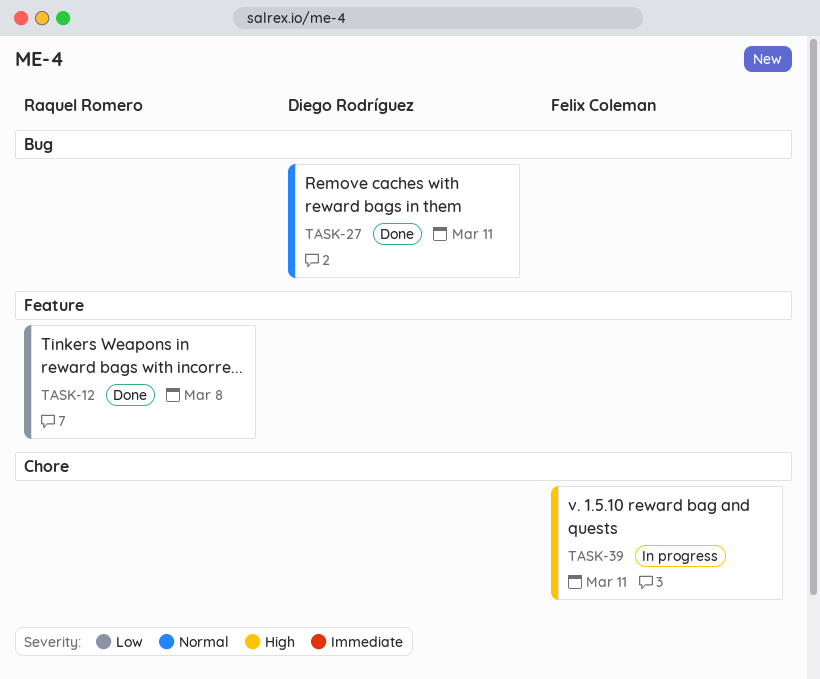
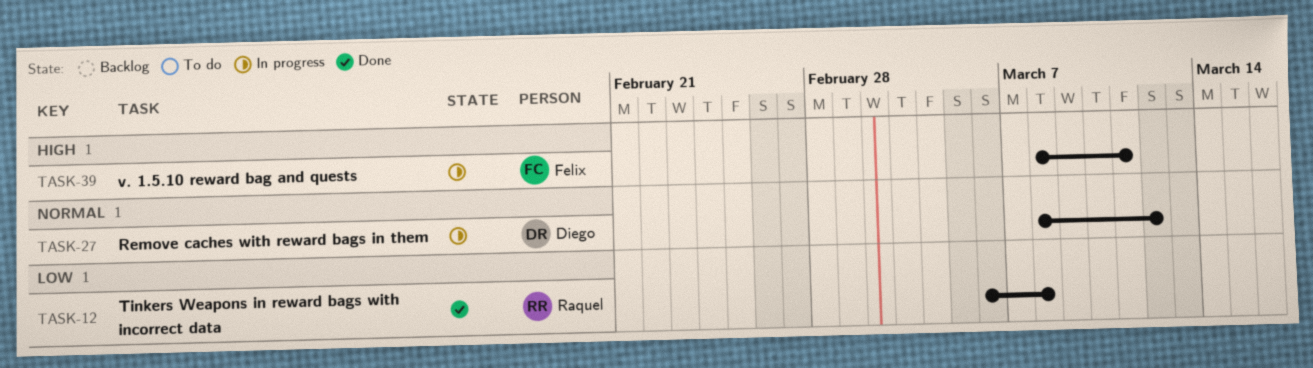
TASK-27, status: Done -> In progress
TASK-27, due: Mar 11 -> Mar 12

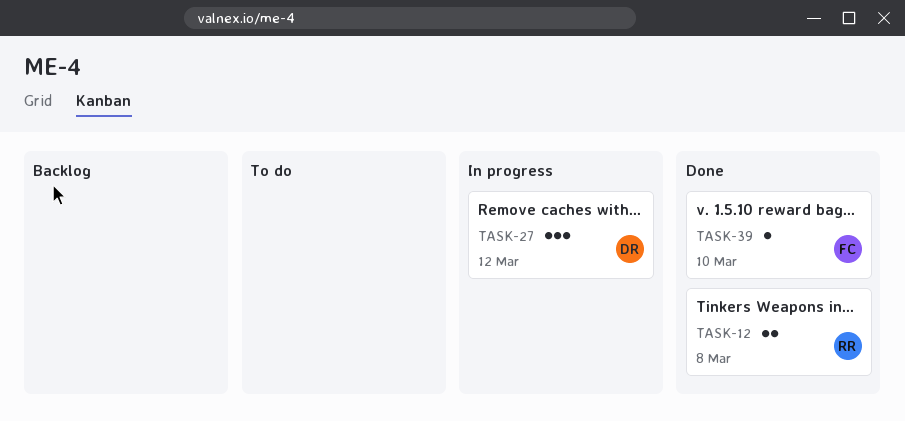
TASK-39, status: In progress -> Done
TASK-39, due: Mar 11 -> Mar 10

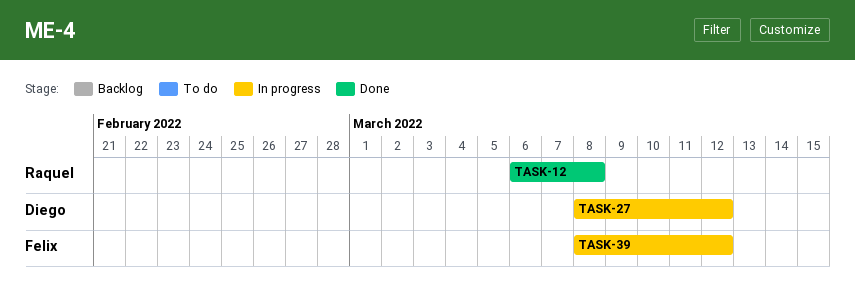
TASK-39, status: Done -> In progress
TASK-39, due: Mar 10 -> Mar 12

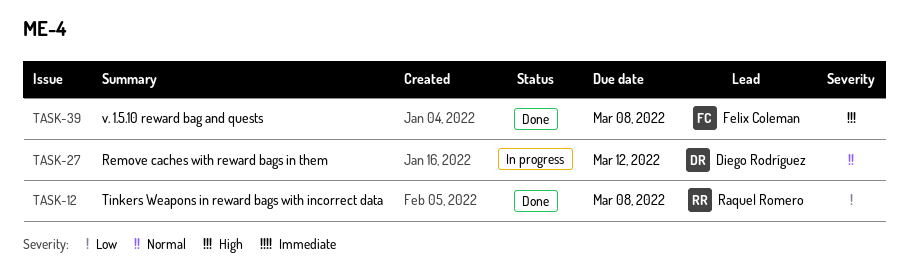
TASK-39, status: In progress -> Done
TASK-39, due: Mar 12 -> Mar 8

